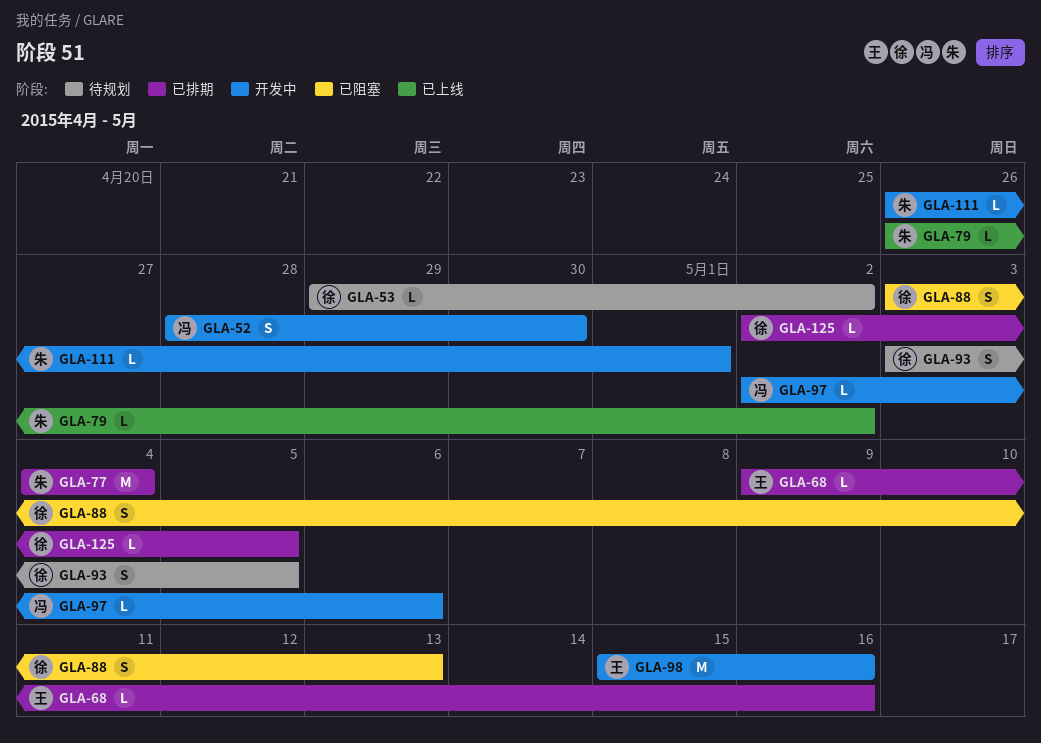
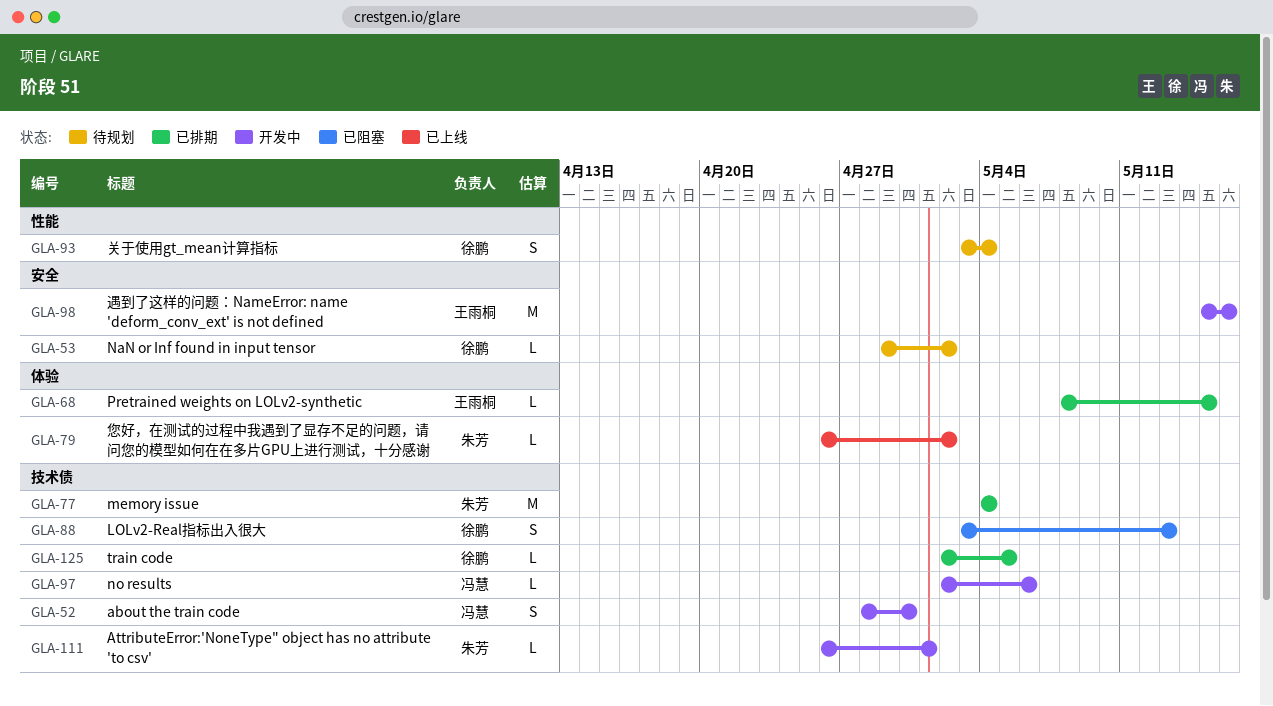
GLA-68, start: May 9 -> May 8
GLA-68, due: May 16 -> May 15
GLA-93, due: May 5 -> May 4

